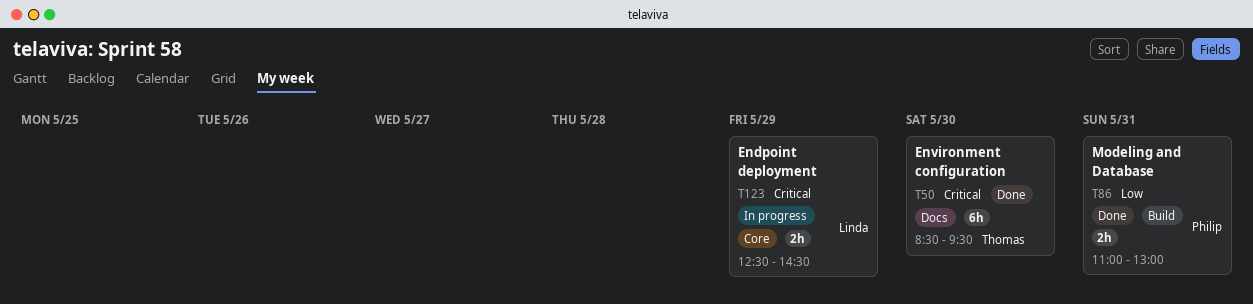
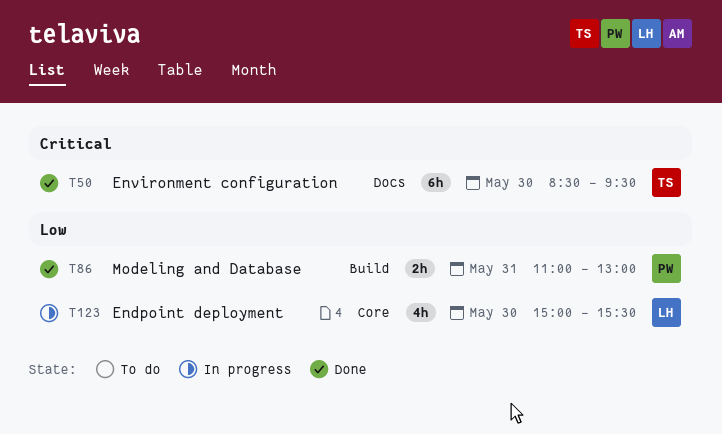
T123, priority: Critical -> Low
T123, estimate: 2h -> 4h
T123, day: May 29 -> May 30
T123, begins: 12:30 -> 15:00
T123, ends: 14:30 -> 15:30

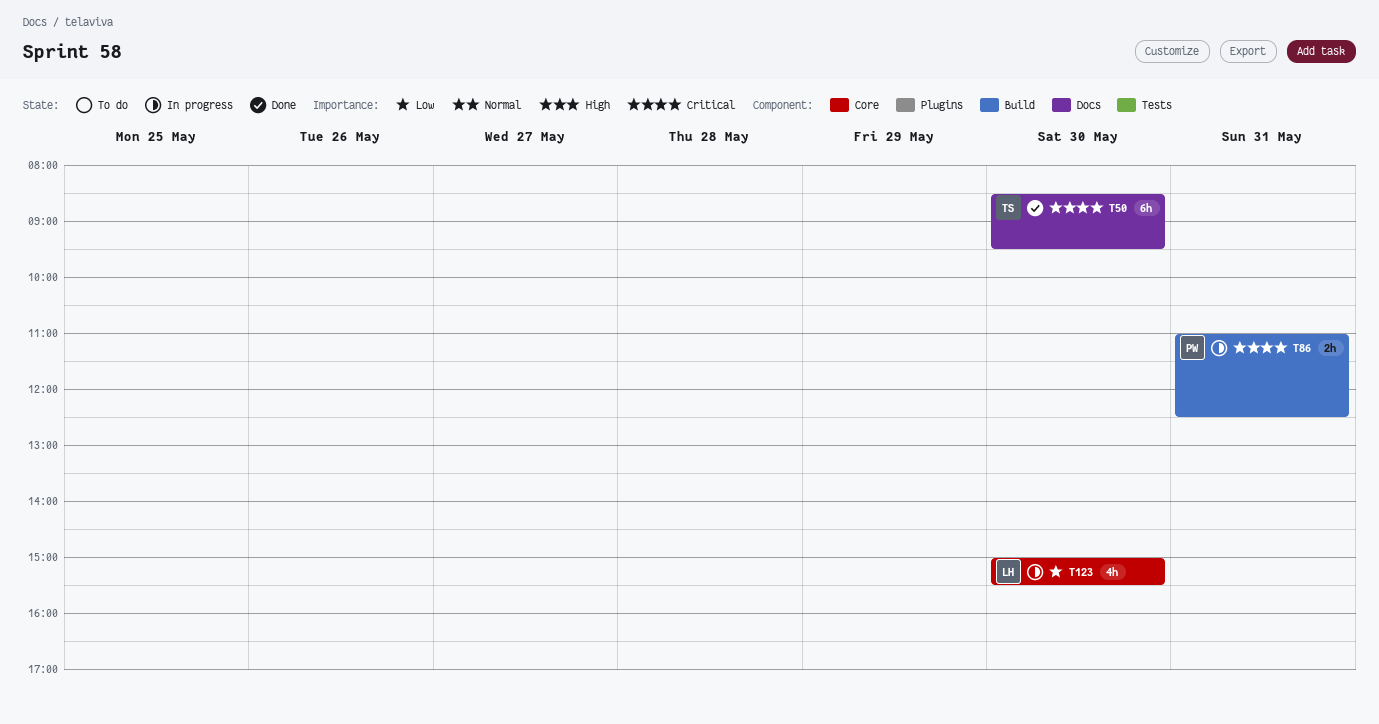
T86, status: Done -> In progress
T86, priority: Low -> Critical
T86, ends: 13:00 -> 12:30

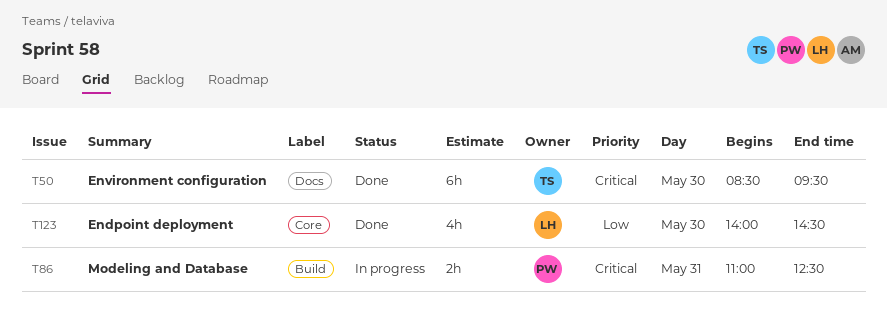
T123, status: In progress -> Done
T123, begins: 15:00 -> 14:00
T123, ends: 15:30 -> 14:30

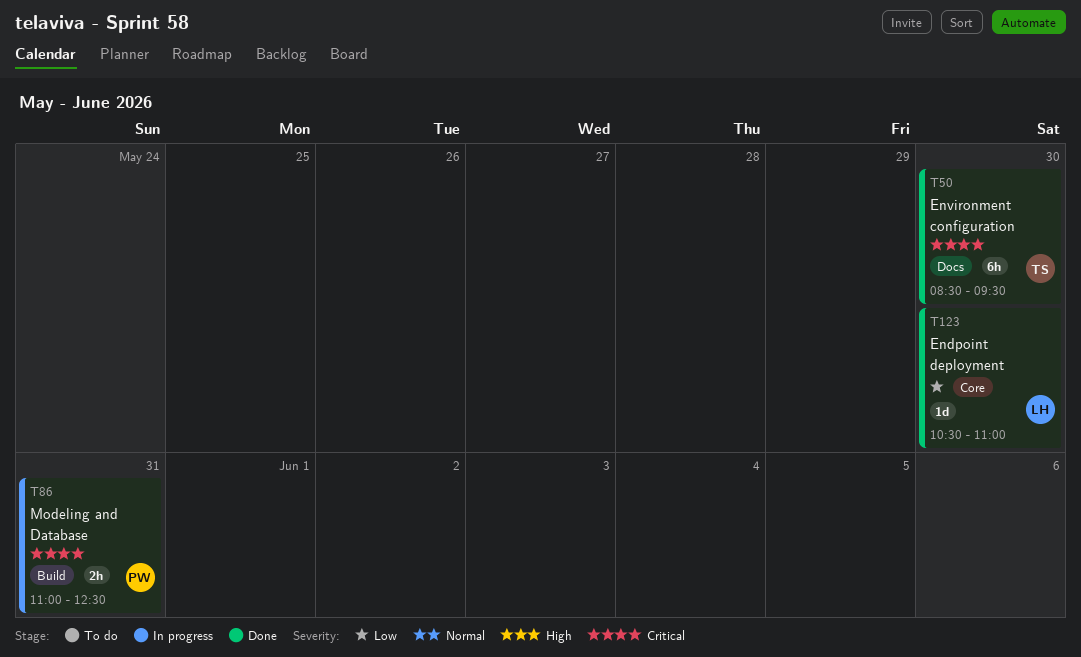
T123, estimate: 4h -> 1d
T123, begins: 14:00 -> 10:30
T123, ends: 14:30 -> 11:00

